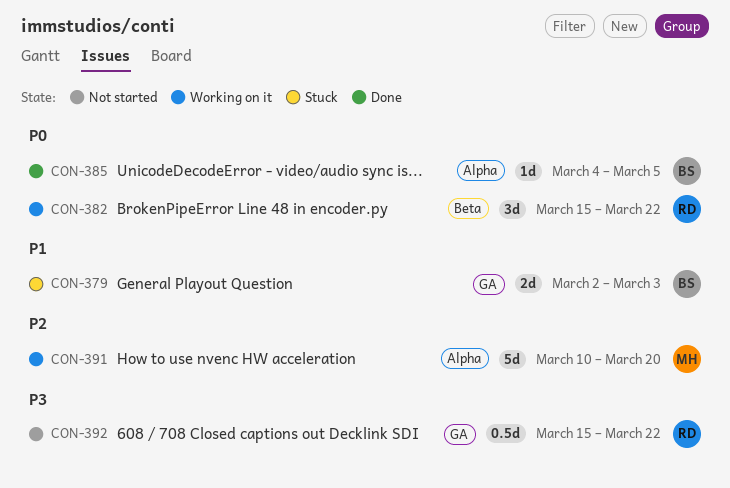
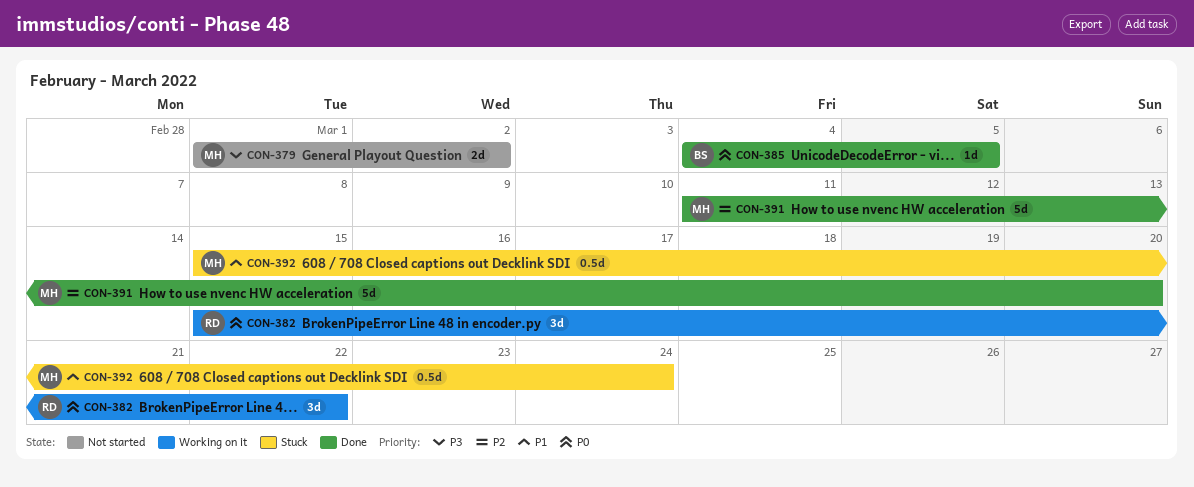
CON-379, status: Stuck -> Not started
CON-379, owner: BS -> MH
CON-379, priority: P1 -> P3
CON-379, start: Mar 2 -> Mar 1
CON-379, due: Mar 3 -> Mar 2
CON-391, status: Working on it -> Done
CON-391, start: Mar 10 -> Mar 11
CON-392, status: Not started -> Stuck
CON-392, owner: RD -> MH
CON-392, priority: P3 -> P1
CON-392, due: Mar 22 -> Mar 24

